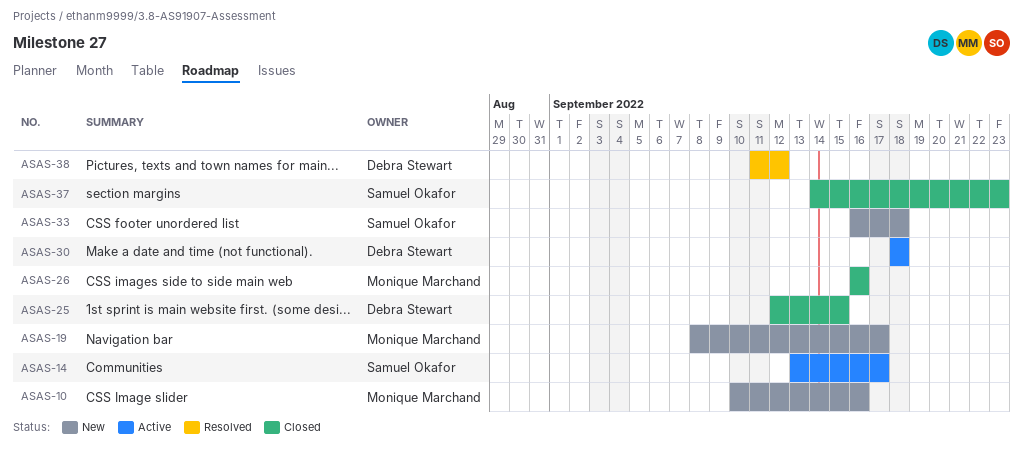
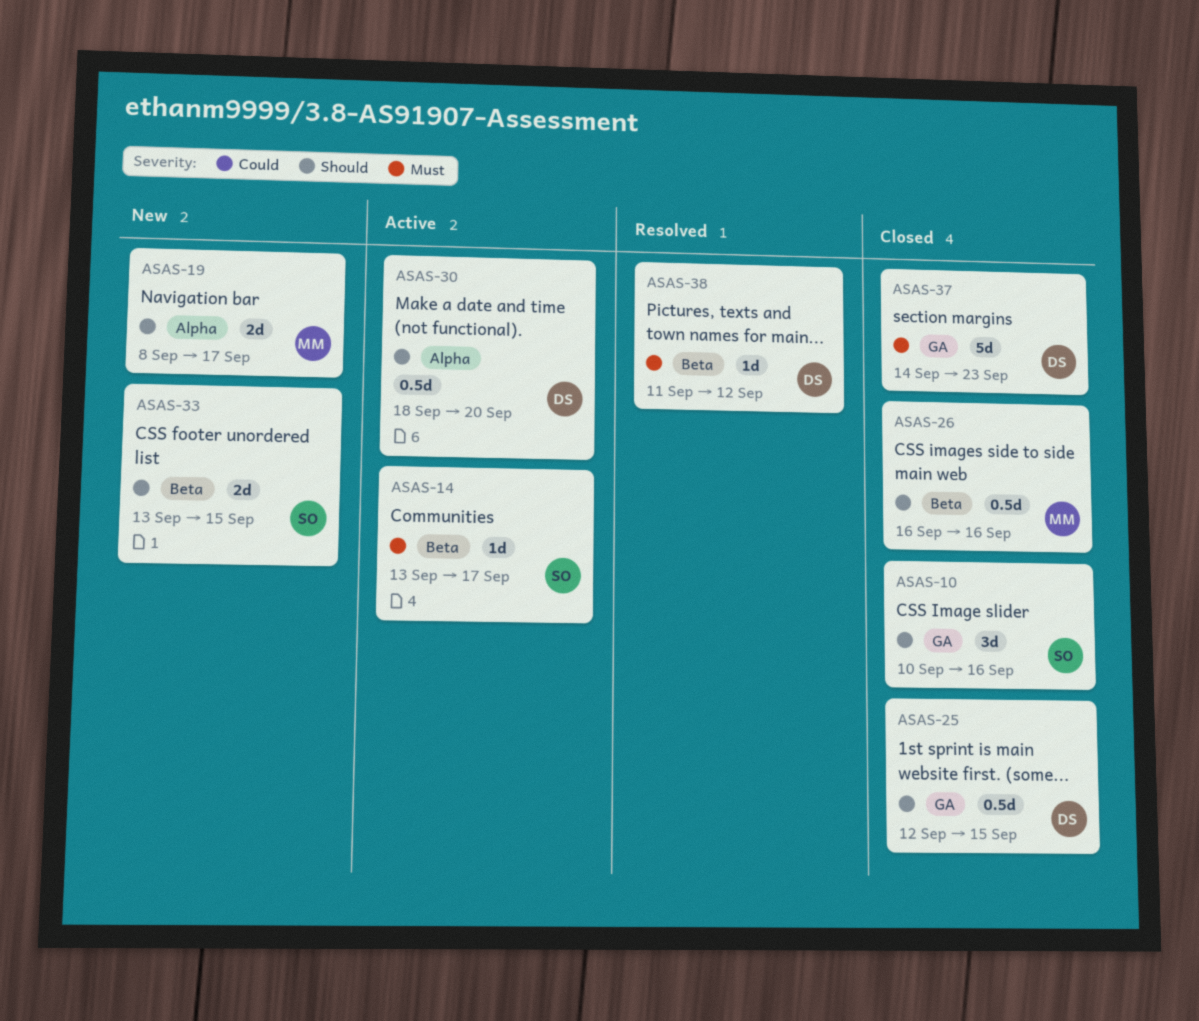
ASAS-10, status: New -> Closed
ASAS-10, owner: Monique Marchand -> Samuel Okafor
ASAS-30, due: Sep 18 -> Sep 20
ASAS-33, start: Sep 16 -> Sep 13
ASAS-33, due: Sep 18 -> Sep 15
ASAS-37, owner: Samuel Okafor -> Debra Stewart

